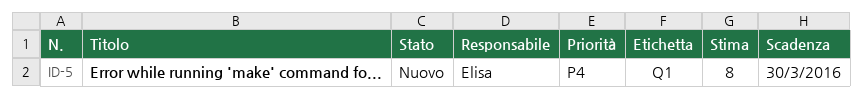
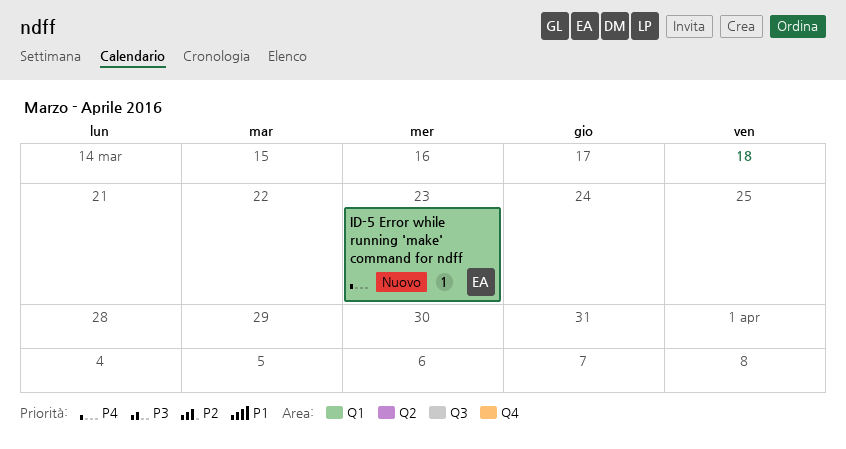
ID-5, estimate: 8 -> 1
ID-5, due: Mar 30 -> Mar 23

